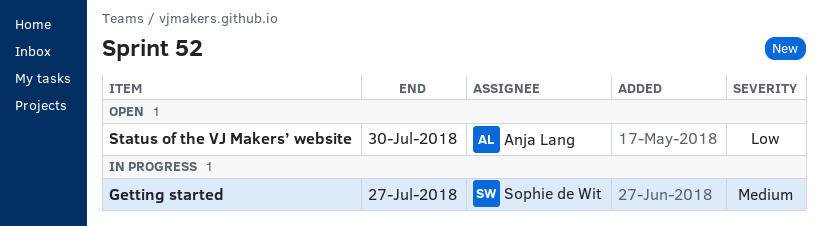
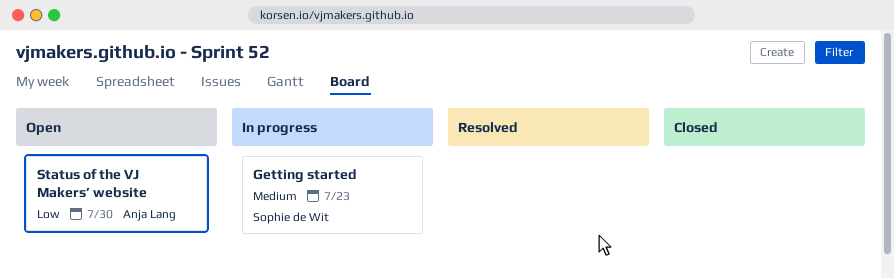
Getting started, due: Jul 27 -> Jul 23

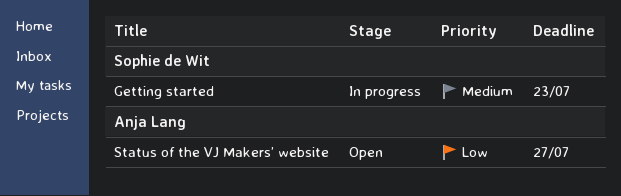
Status of the VJ Makers’ website, due: Jul 30 -> Jul 27

